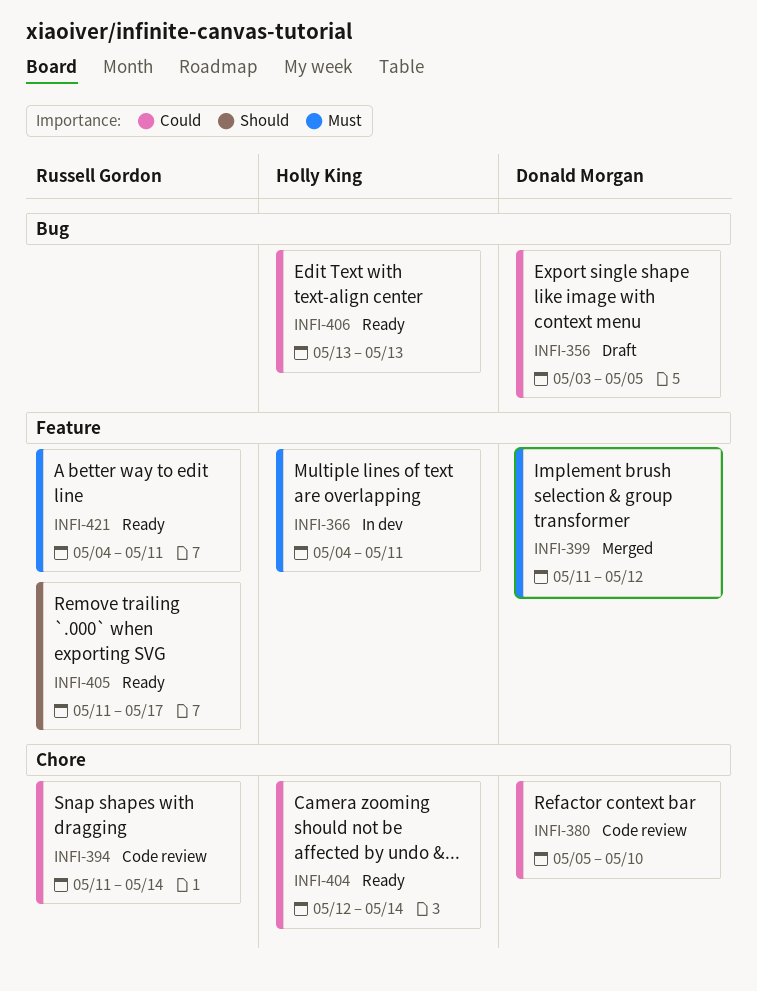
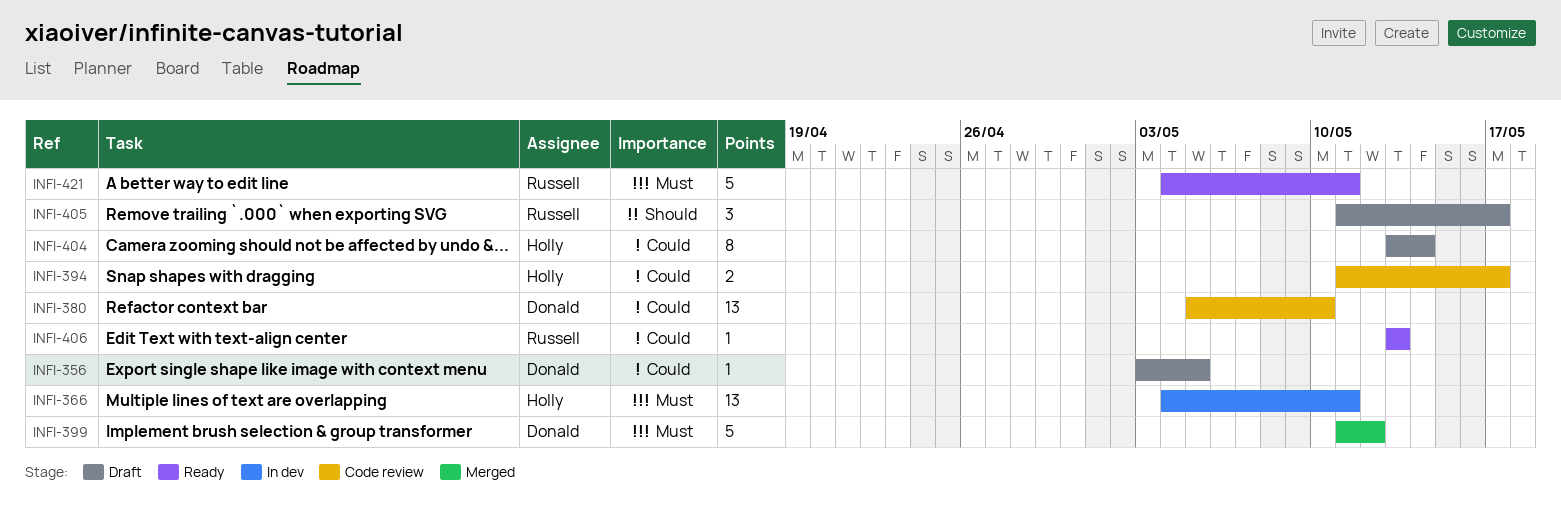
INFI-394, owner: Russell Gordon -> Holly King
INFI-394, due: May 14 -> May 17
INFI-404, status: Ready -> Draft
INFI-404, start: May 12 -> May 13
INFI-405, status: Ready -> Draft
INFI-406, owner: Holly King -> Russell Gordon

